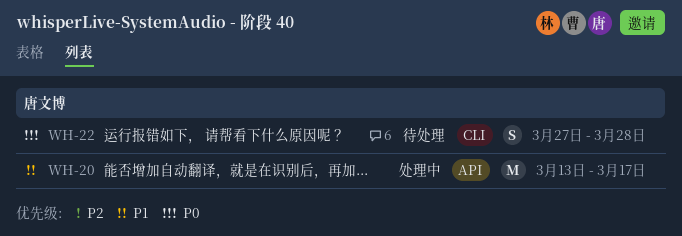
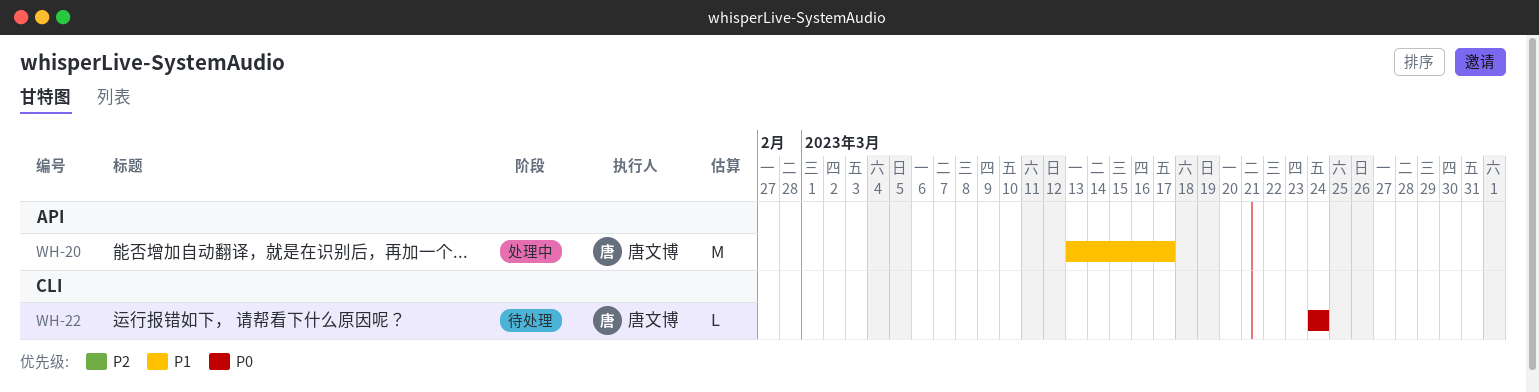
WH-22, estimate: S -> L
WH-22, start: Mar 27 -> Mar 24
WH-22, due: Mar 28 -> Mar 24

